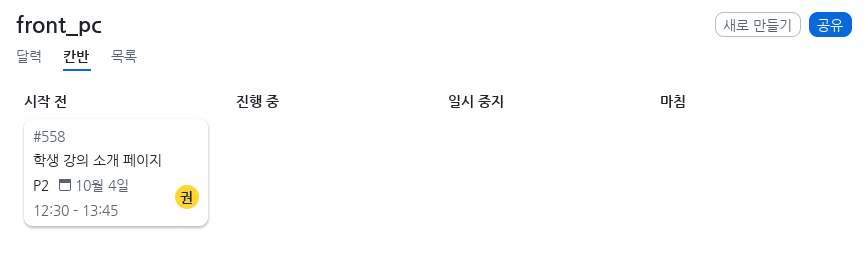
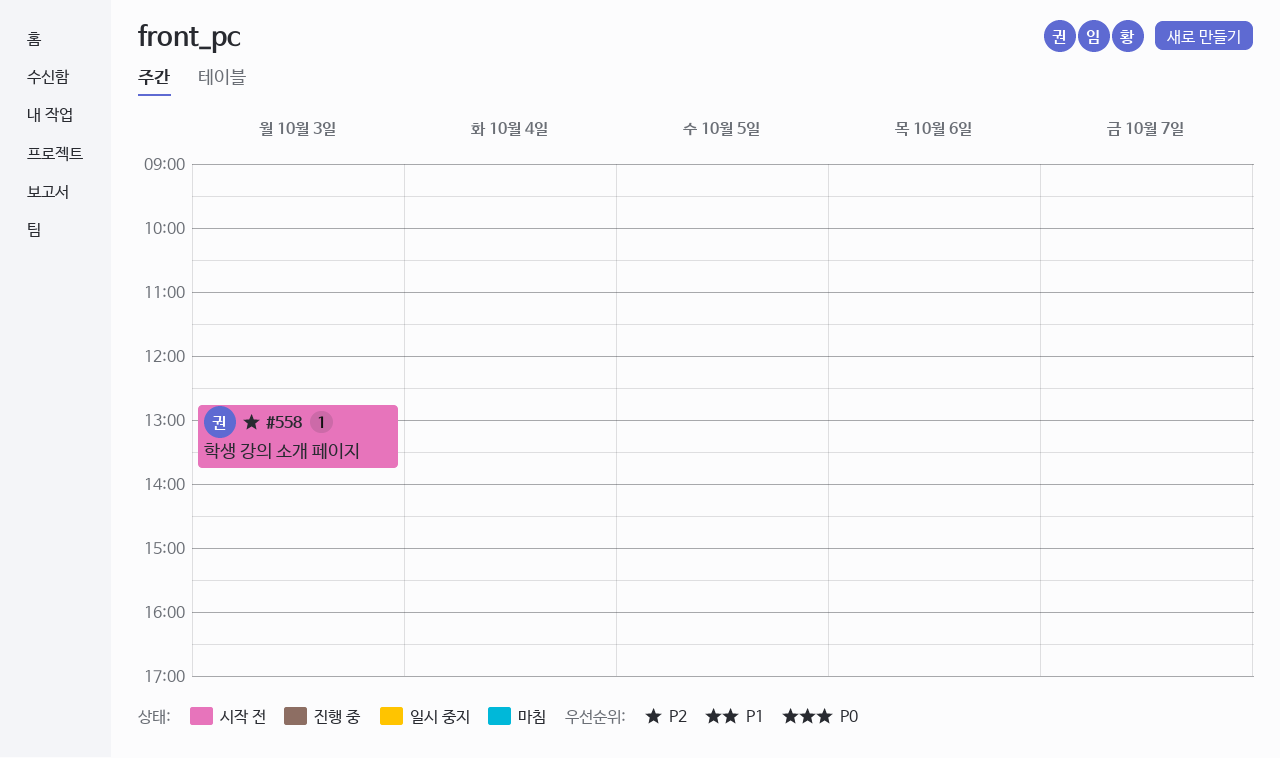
#558, day: Oct 4 -> Oct 3
#558, begins: 12:30 -> 12:45

